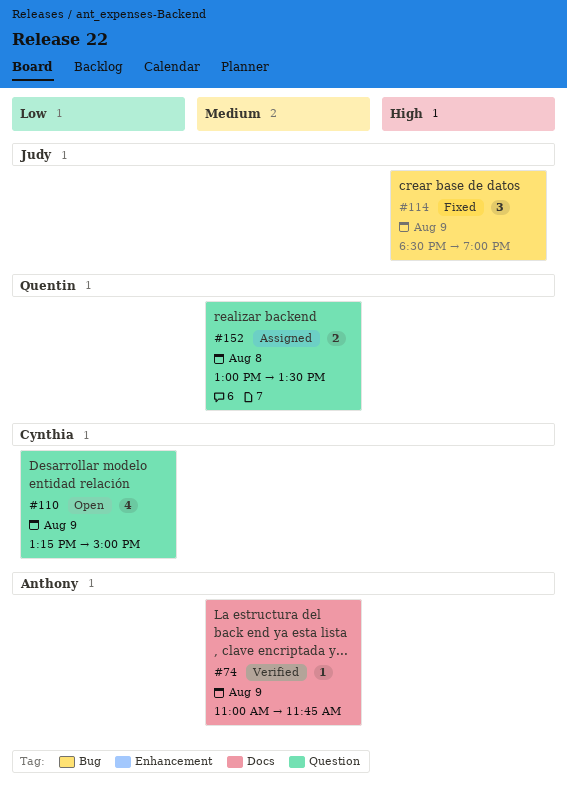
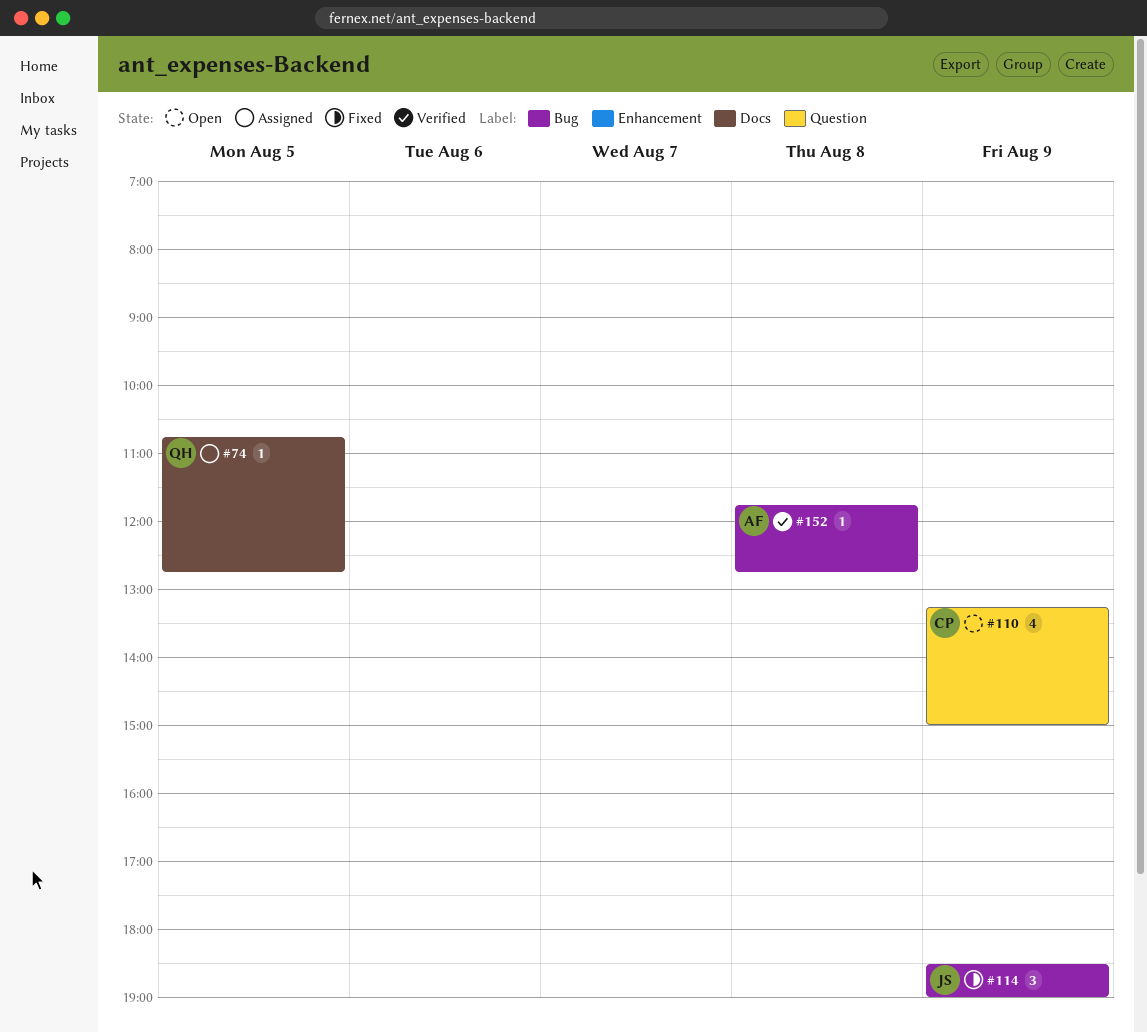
#74, status: Verified -> Assigned
#74, owner: Anthony -> Quentin
#74, day: Aug 9 -> Aug 5
#74, begins: 11:00 -> 10:45
#74, ends: 11:45 -> 12:45
#152, status: Assigned -> Verified
#152, owner: Quentin -> Anthony
#152, label: Question -> Bug
#152, estimate: 2 -> 1
#152, begins: 13:00 -> 11:45
#152, ends: 13:30 -> 12:45

